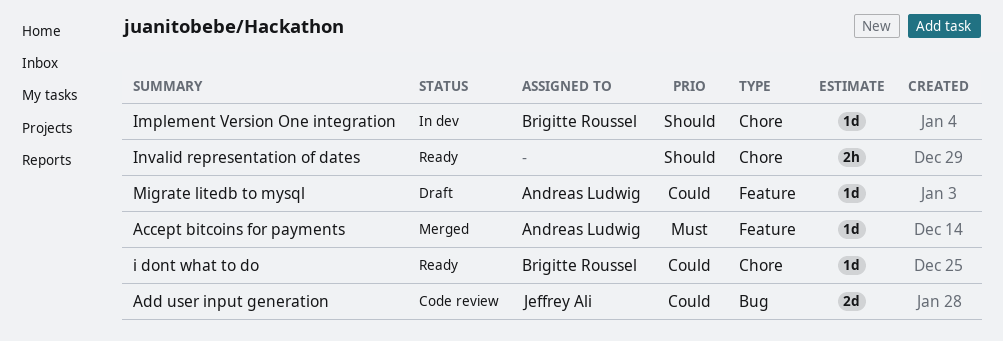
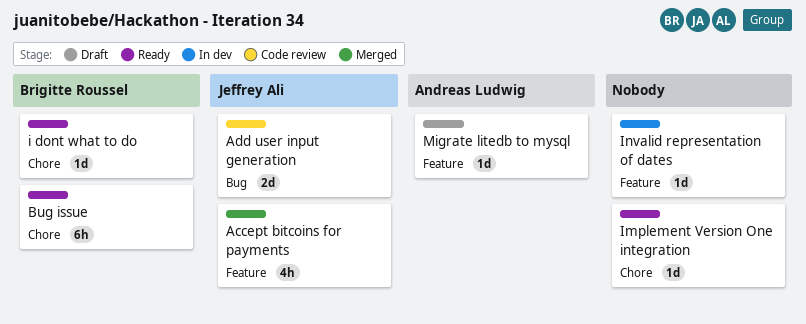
Accept bitcoins for payments, owner: Andreas Ludwig -> Jeffrey Ali
Accept bitcoins for payments, estimate: 1d -> 4h
Bug issue: none -> present
Implement Version One integration, status: In dev -> Ready
Implement Version One integration, owner: Brigitte Roussel -> none
Invalid representation of dates, status: Ready -> In dev
Invalid representation of dates, label: Chore -> Feature
Invalid representation of dates, estimate: 2h -> 1d

